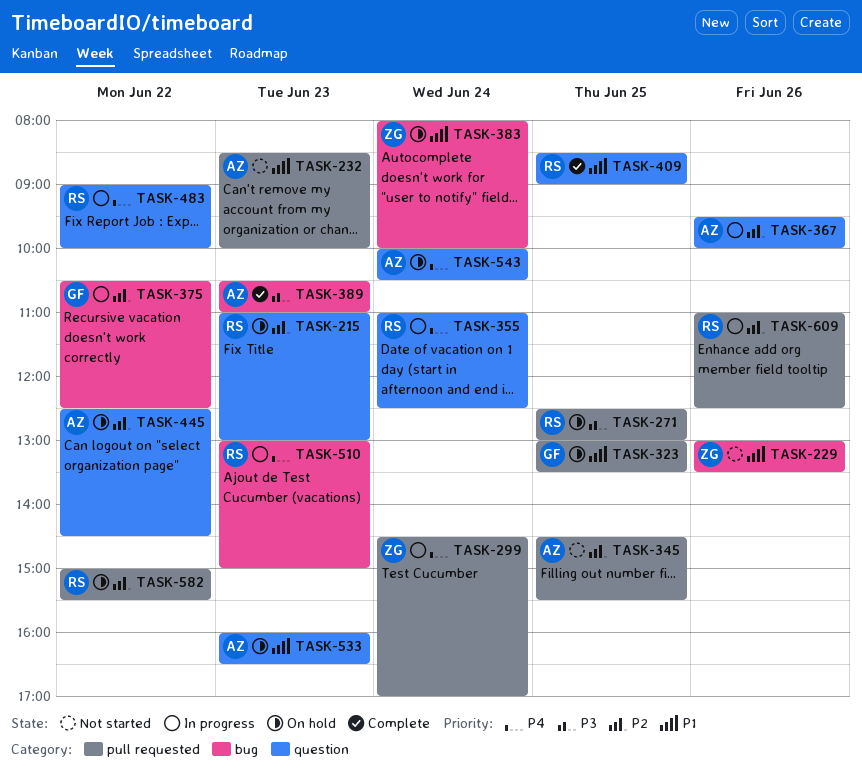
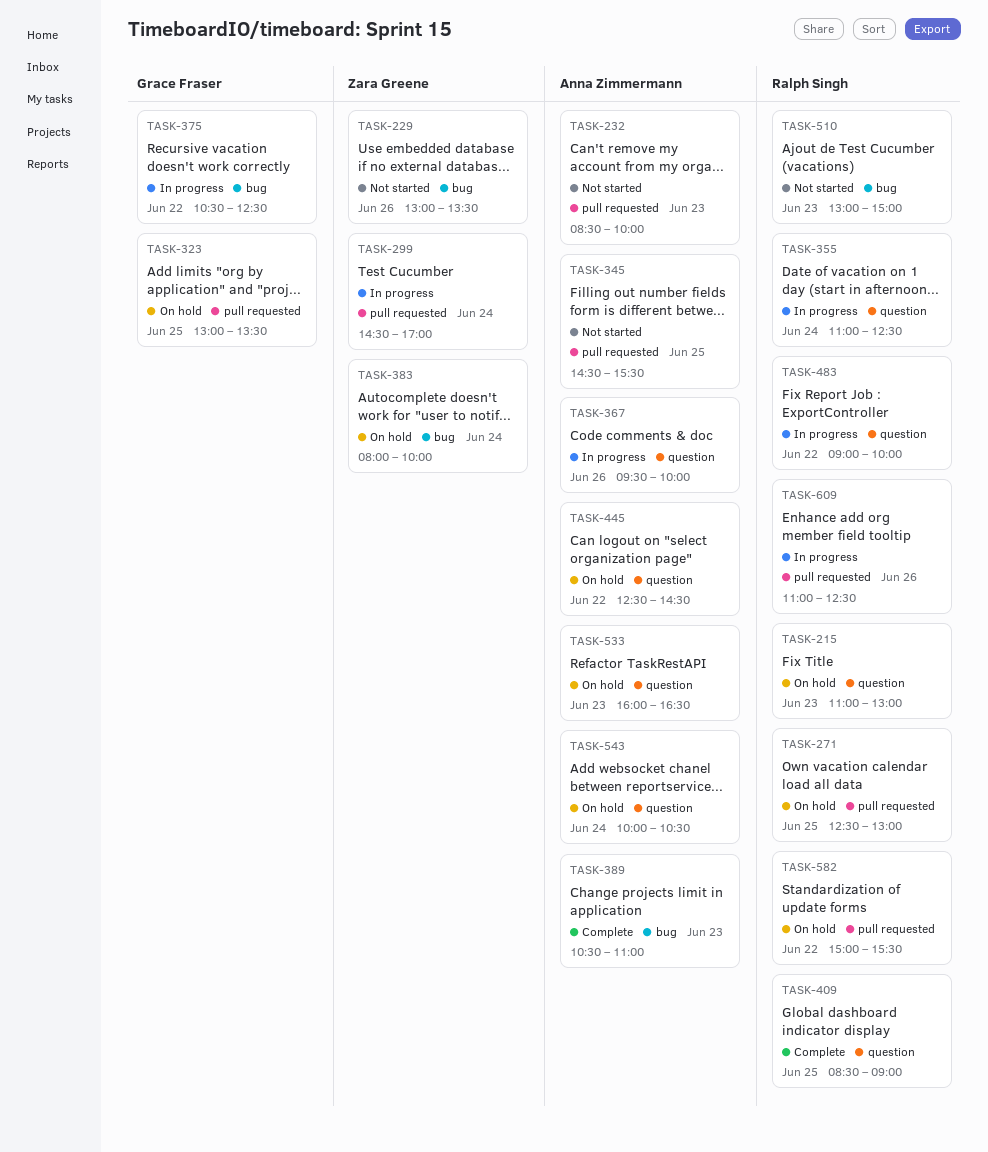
TASK-510, status: In progress -> Not started

